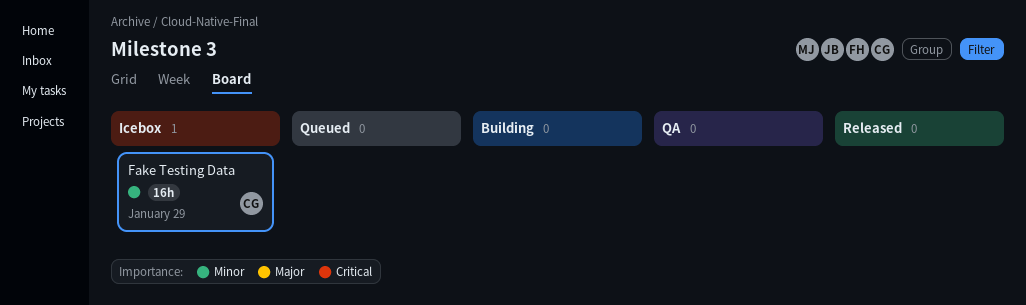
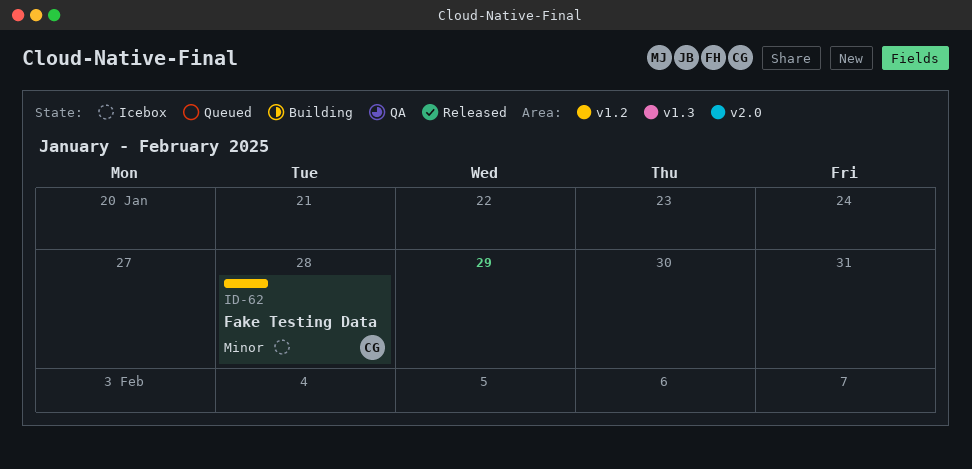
Fake Testing Data, due: Jan 29 -> Jan 28

